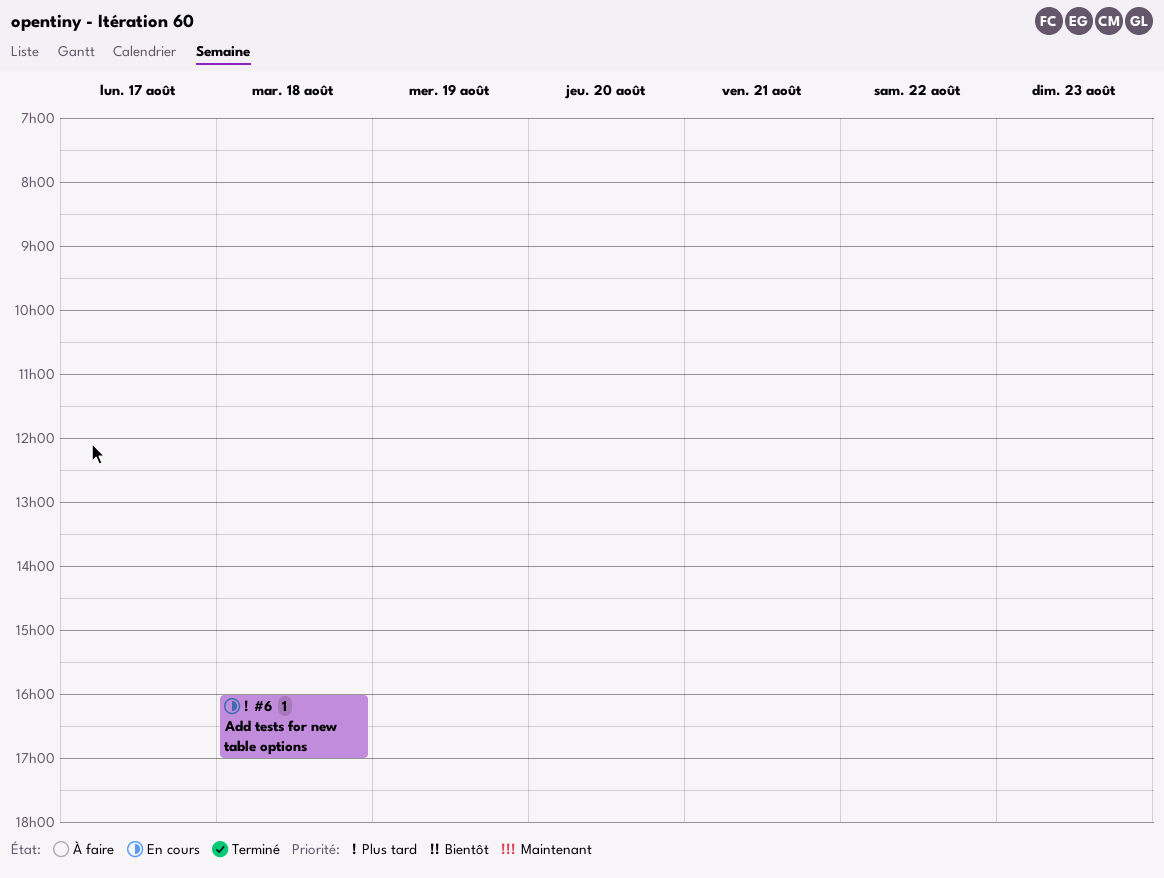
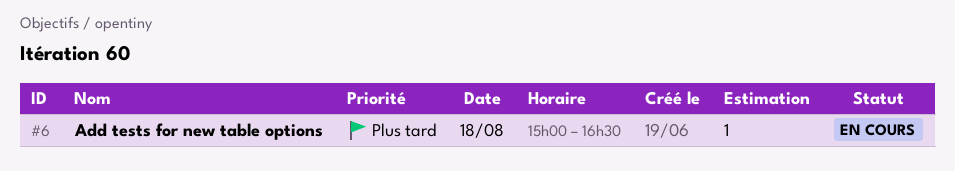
#6, begins: 16:00 -> 15:00
#6, ends: 17:00 -> 16:30

